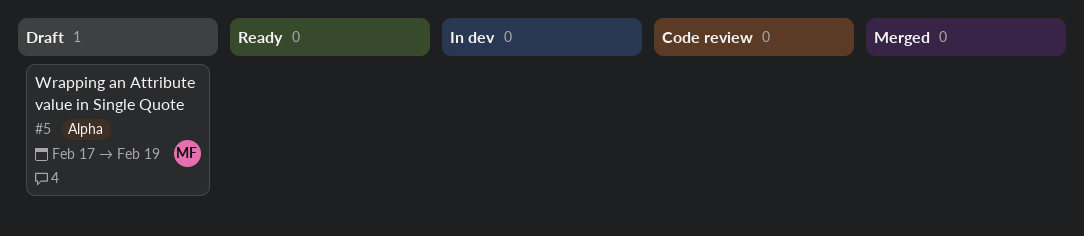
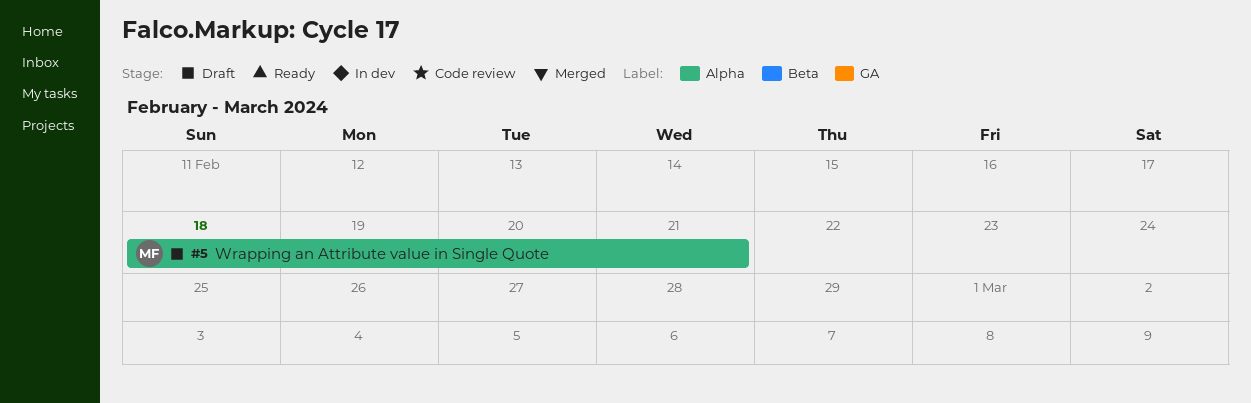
#5, start: Feb 17 -> Feb 18
#5, due: Feb 19 -> Feb 21

